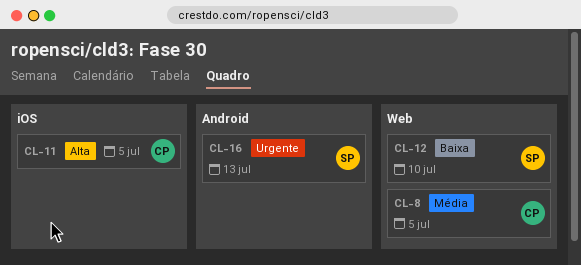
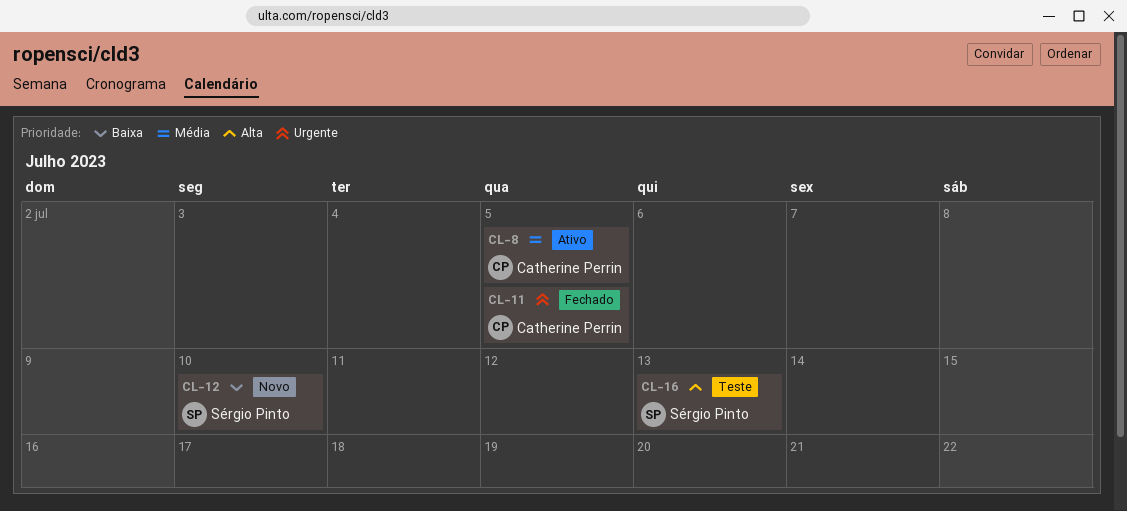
CL-11, priority: Alta -> Urgente
CL-16, priority: Urgente -> Alta

